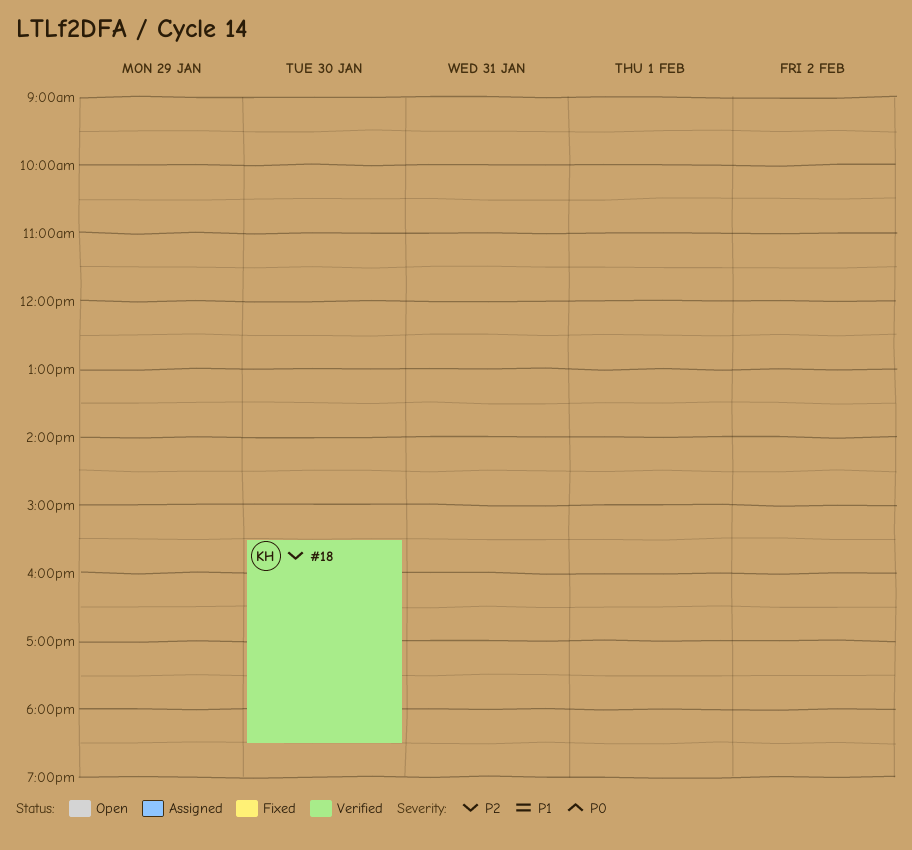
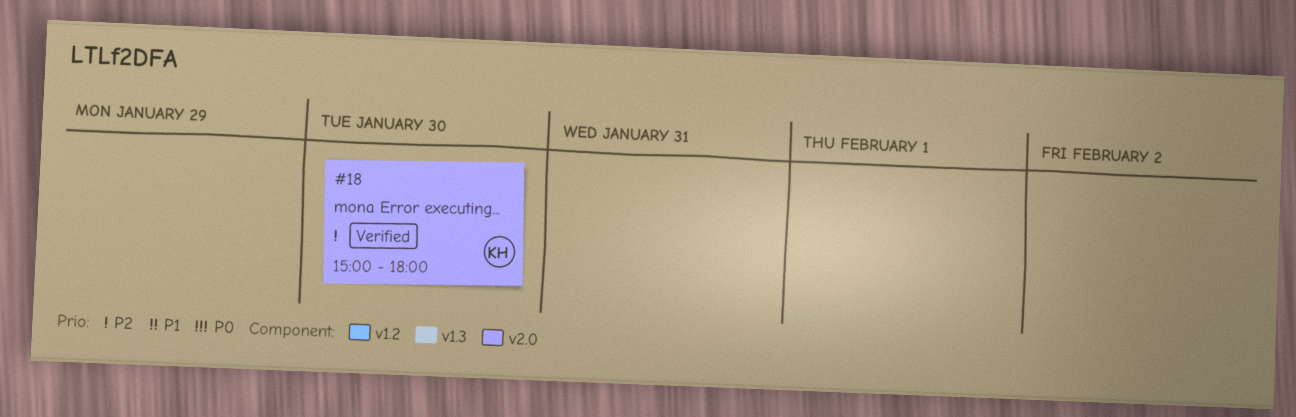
#18, begins: 15:30 -> 15:00
#18, ends: 18:30 -> 18:00

